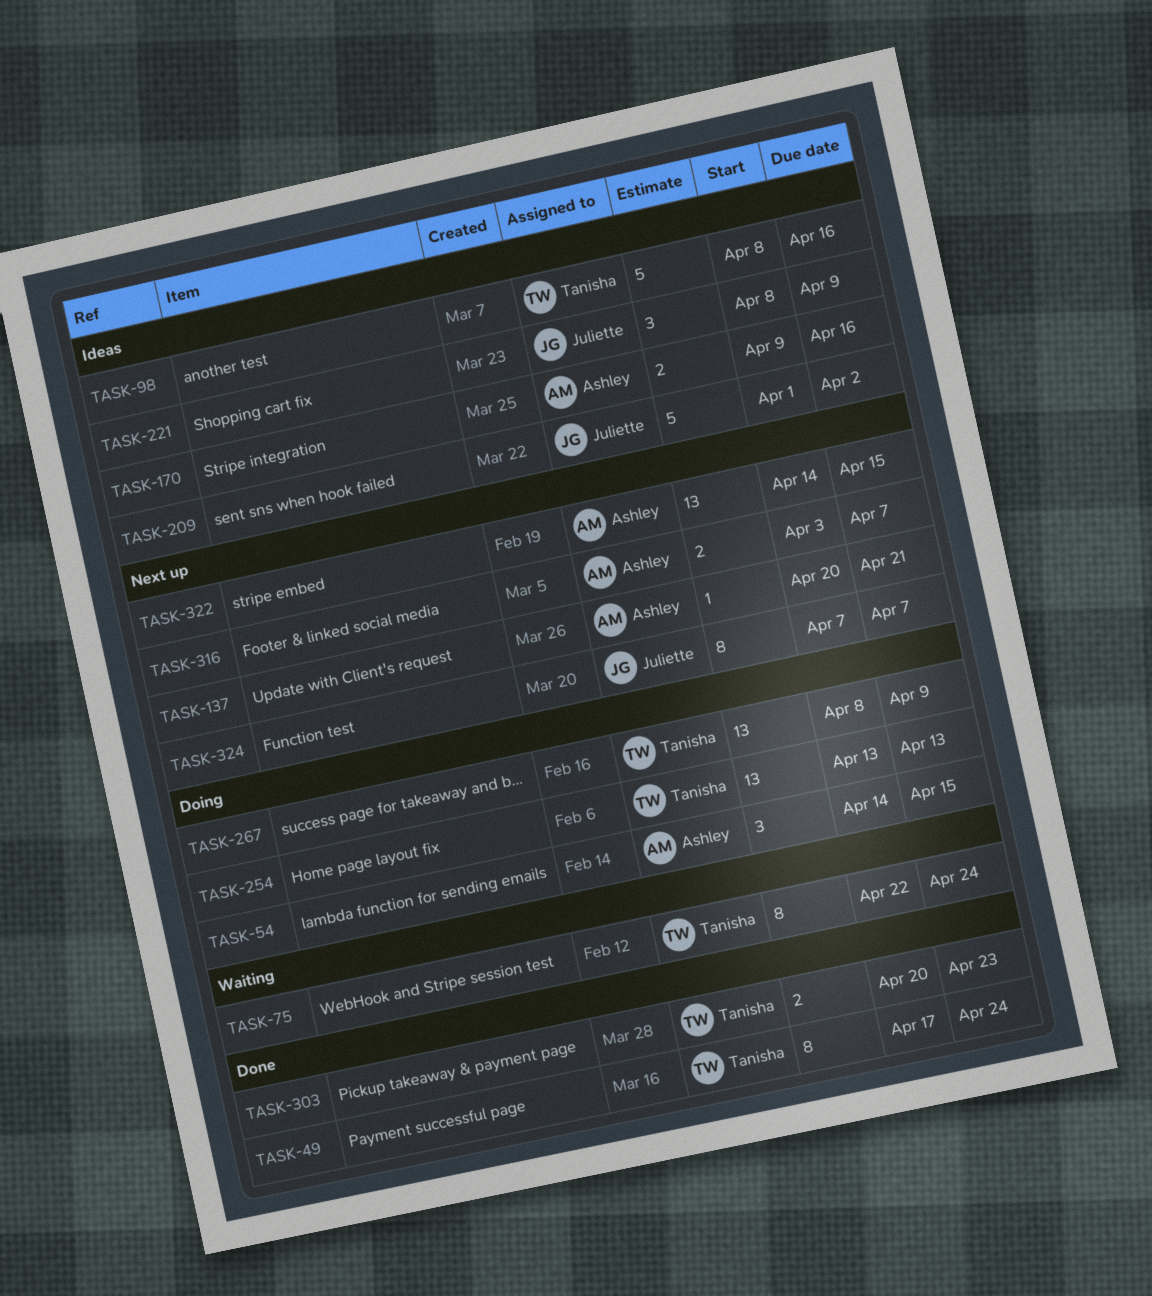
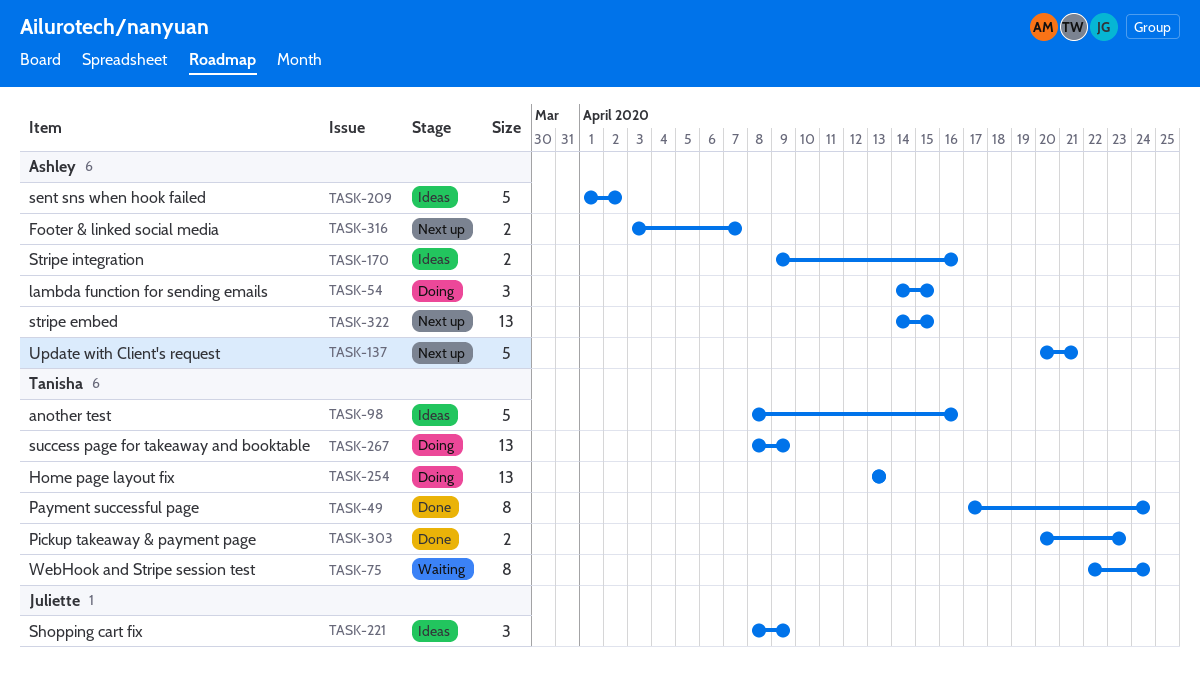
TASK-137, estimate: 1 -> 5
TASK-209, owner: Juliette -> Ashley
TASK-324: present -> none

